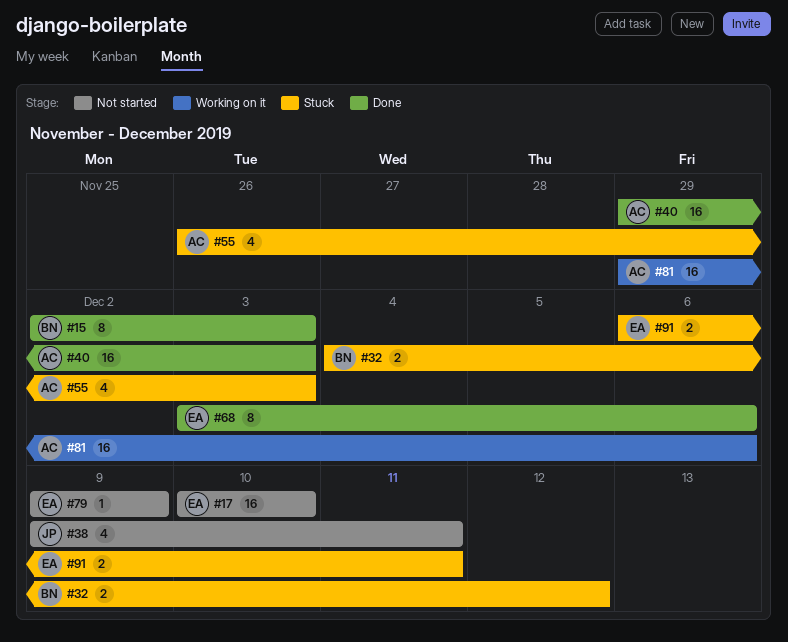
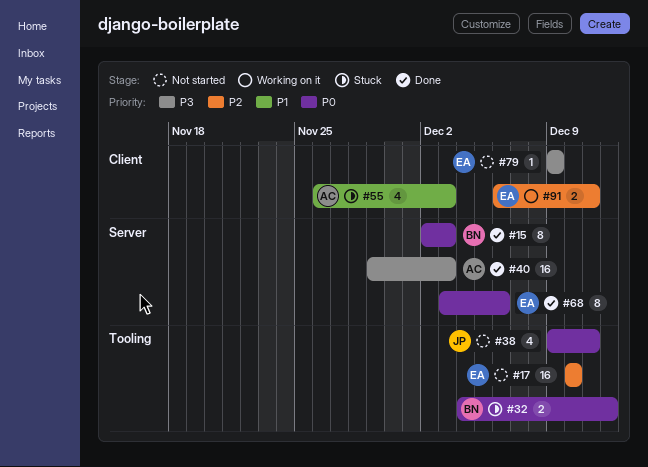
#81: present -> none
#91, status: Stuck -> Working on it

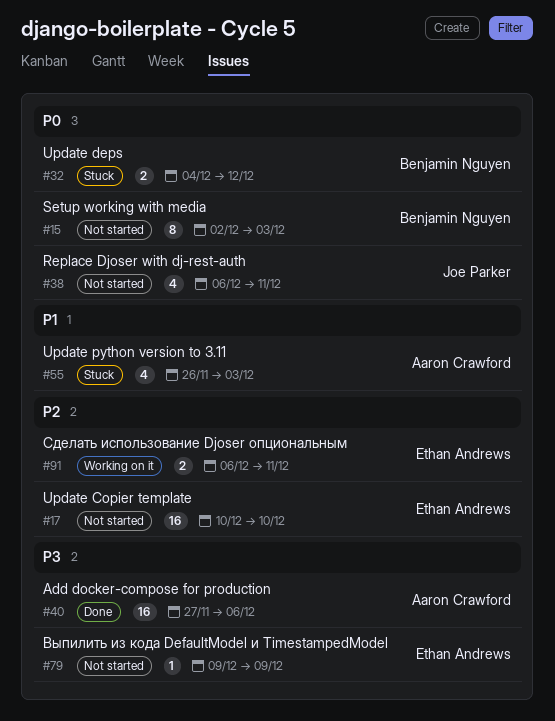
#15, status: Done -> Not started
#38, start: Dec 9 -> Dec 6
#40, start: Nov 29 -> Nov 27
#40, due: Dec 3 -> Dec 6
#68: present -> none

